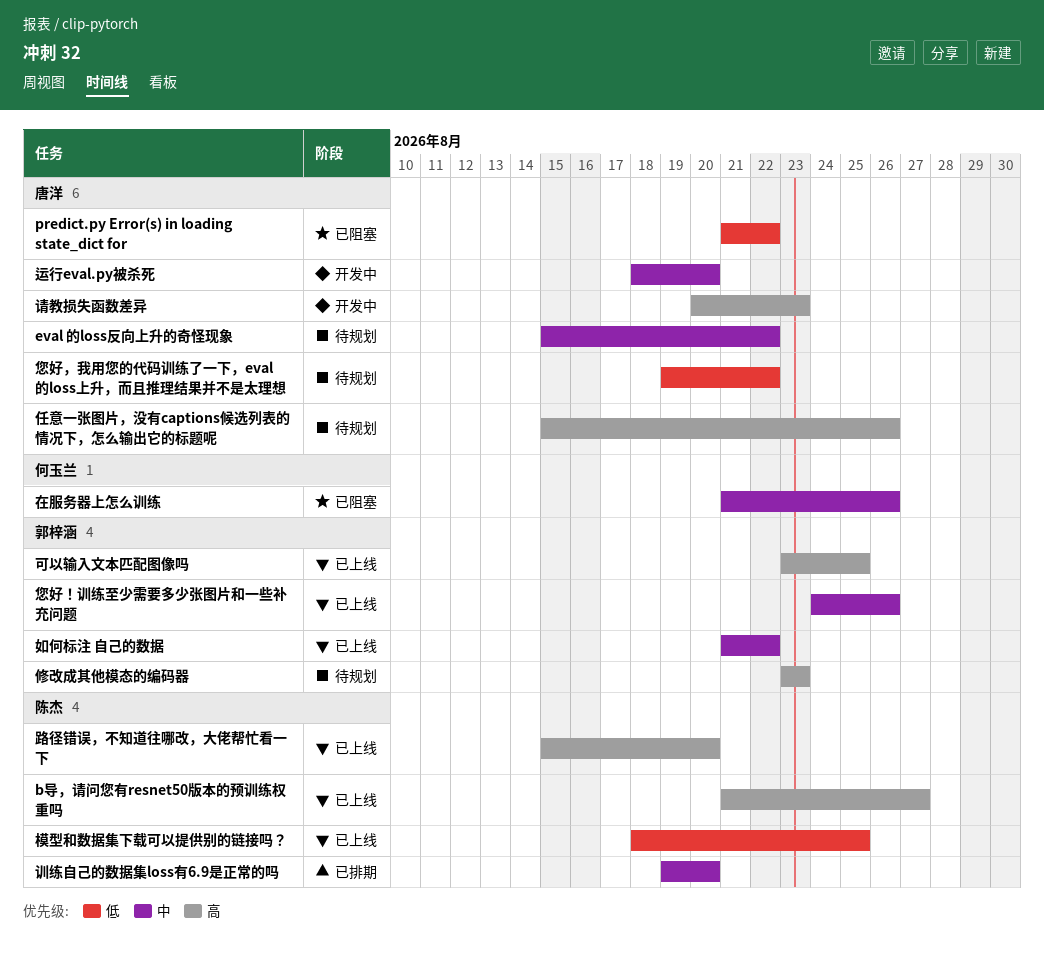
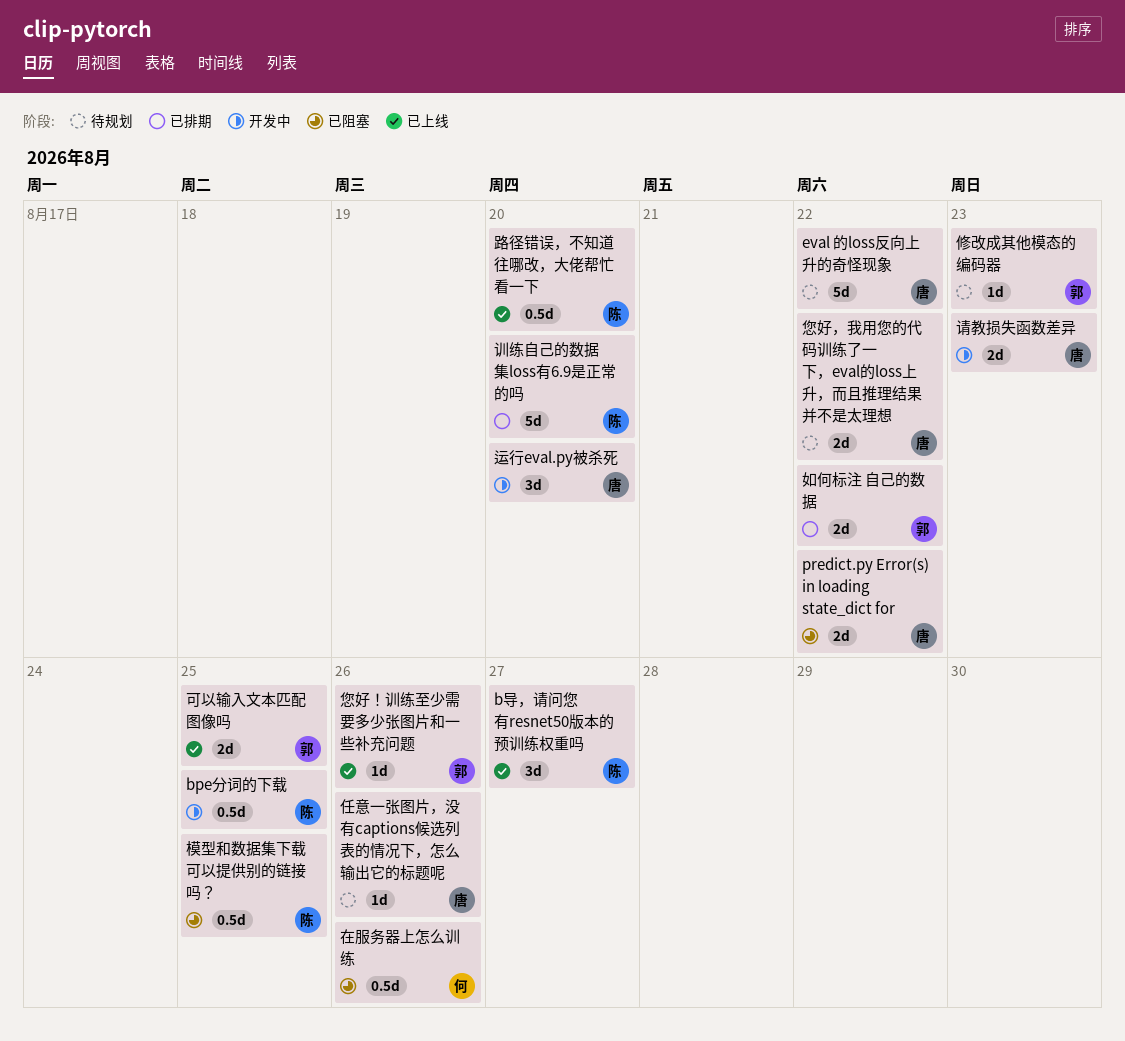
bpe分词的下载: none -> present
如何标注 自己的数据, status: 已上线 -> 已排期
模型和数据集下载可以提供别的链接吗？, status: 已上线 -> 已阻塞

